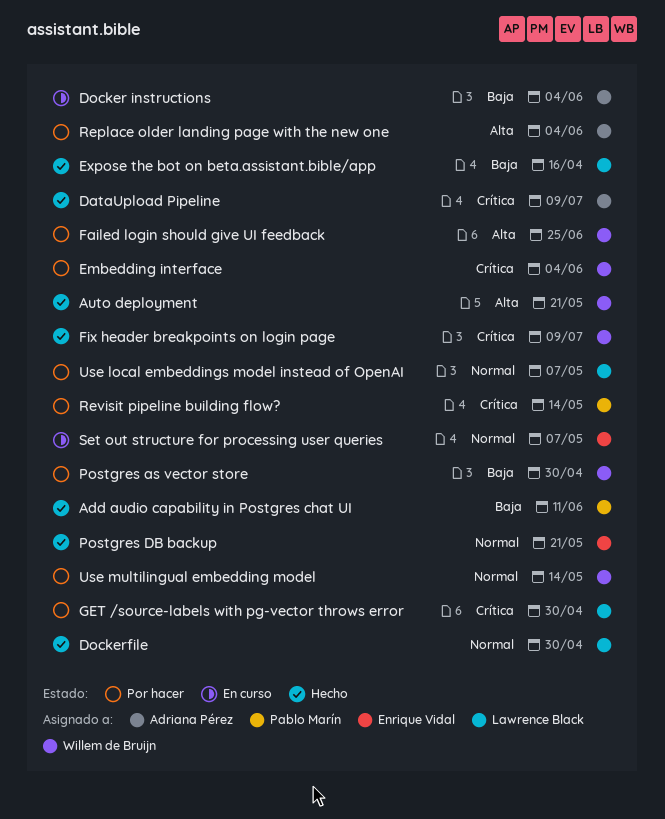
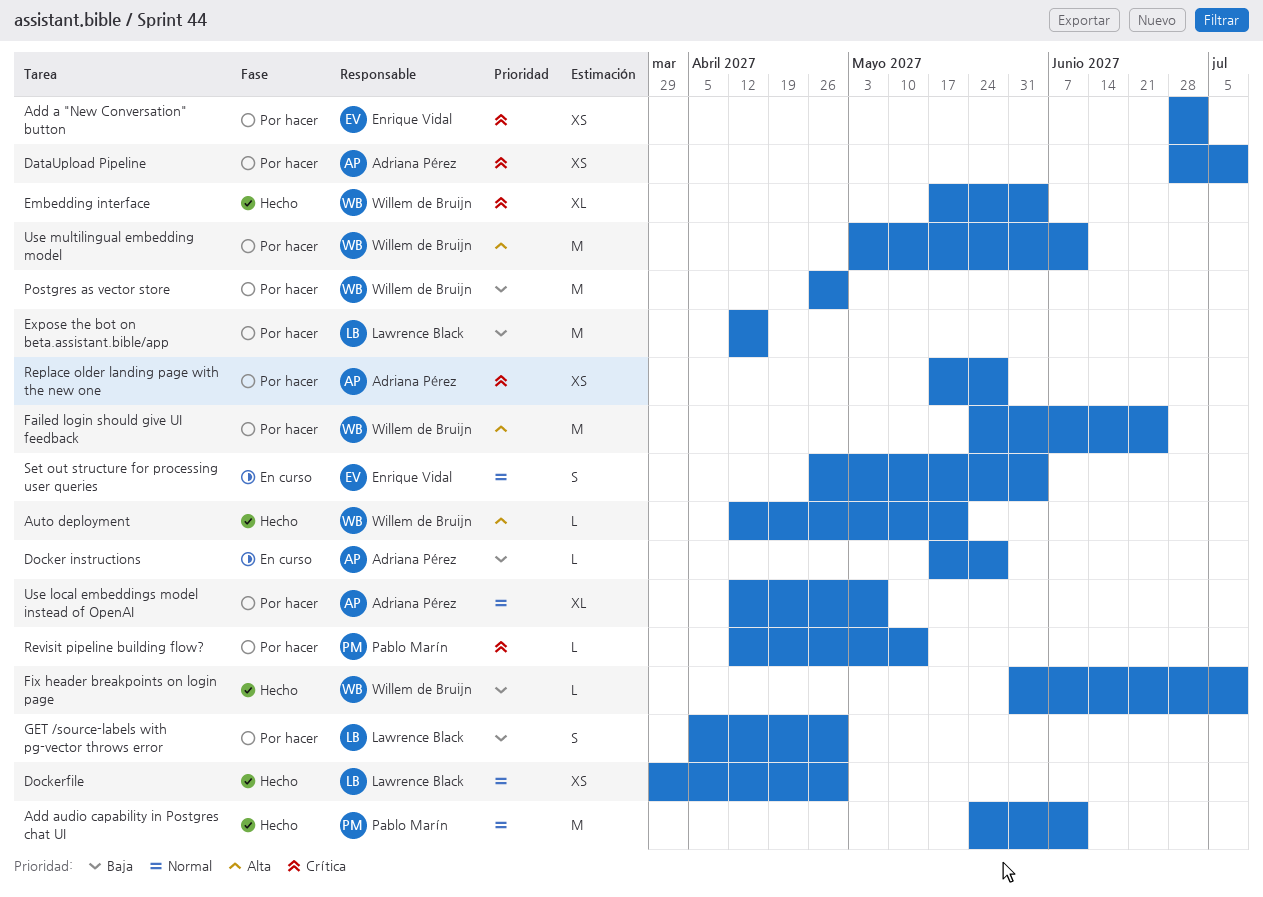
Add a "New Conversation" button: none -> present
Add audio capability in Postgres chat UI, priority: Baja -> Normal
DataUpload Pipeline, status: Hecho -> Por hacer
Docker instructions, due: Jun 4 -> May 28
Embedding interface, status: Por hacer -> Hecho
Expose the bot on beta.assistant.bible/app, status: Hecho -> Por hacer
Fix header breakpoints on login page, priority: Crítica -> Baja
GET /source-labels with pg-vector throws error, priority: Crítica -> Baja
Postgres DB backup: present -> none
Replace older landing page with the new one, priority: Alta -> Crítica
Replace older landing page with the new one, due: Jun 4 -> May 28
Set out structure for processing user queries, due: May 7 -> Jun 4
Use local embeddings model instead of OpenAI, owner: Lawrence Black -> Adriana Pérez
Use multilingual embedding model, priority: Normal -> Alta
Use multilingual embedding model, due: May 14 -> Jun 11

